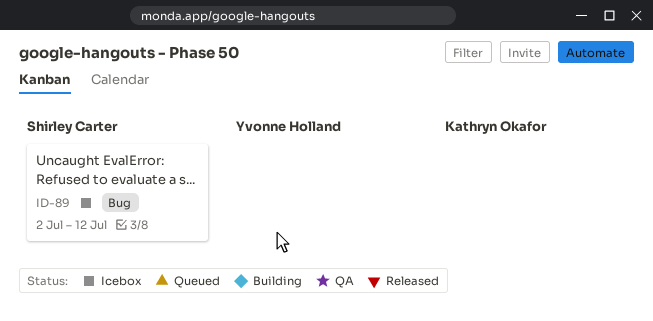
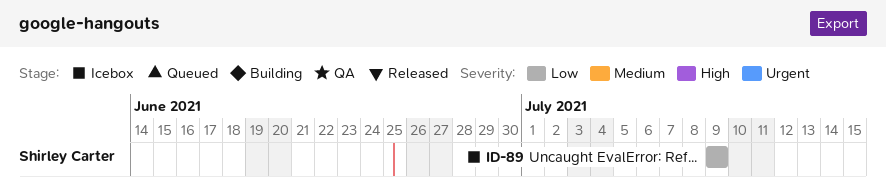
ID-89, start: Jul 2 -> Jul 9
ID-89, due: Jul 12 -> Jul 9

